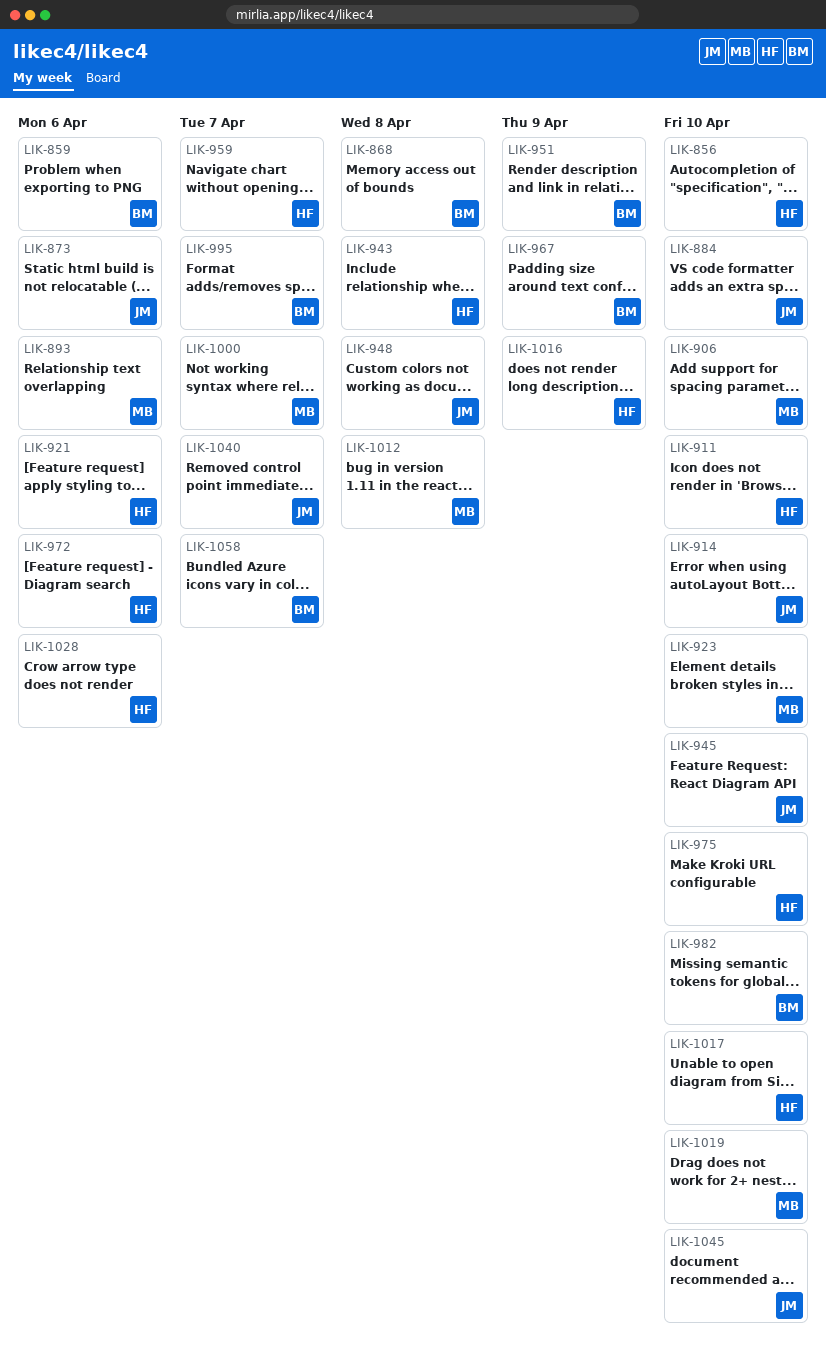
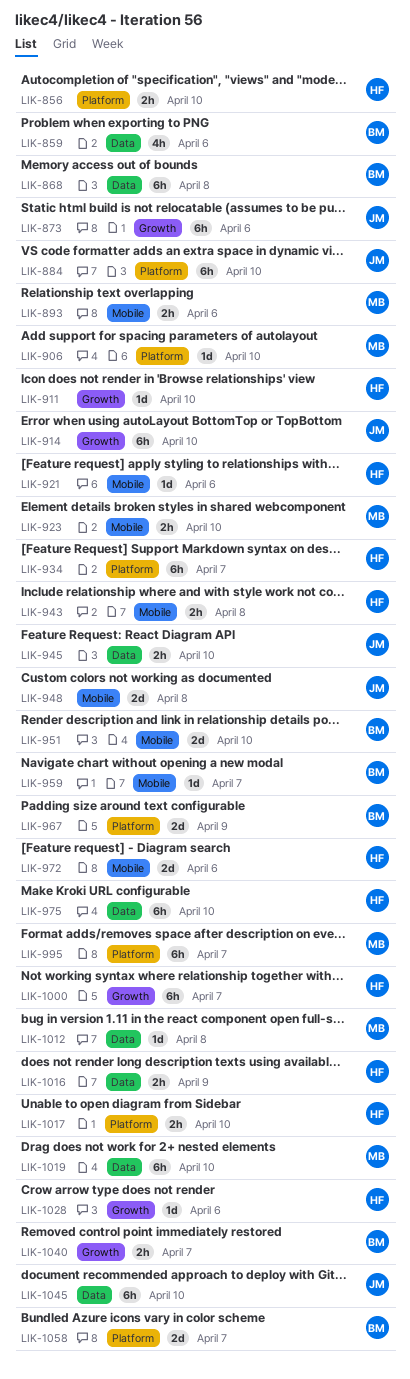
LIK-934: none -> present
LIK-951, due: Apr 9 -> Apr 10
LIK-959, owner: HF -> BM
LIK-982: present -> none
LIK-995, owner: BM -> MB
LIK-1000, owner: MB -> HF
LIK-1040, owner: JM -> BM

